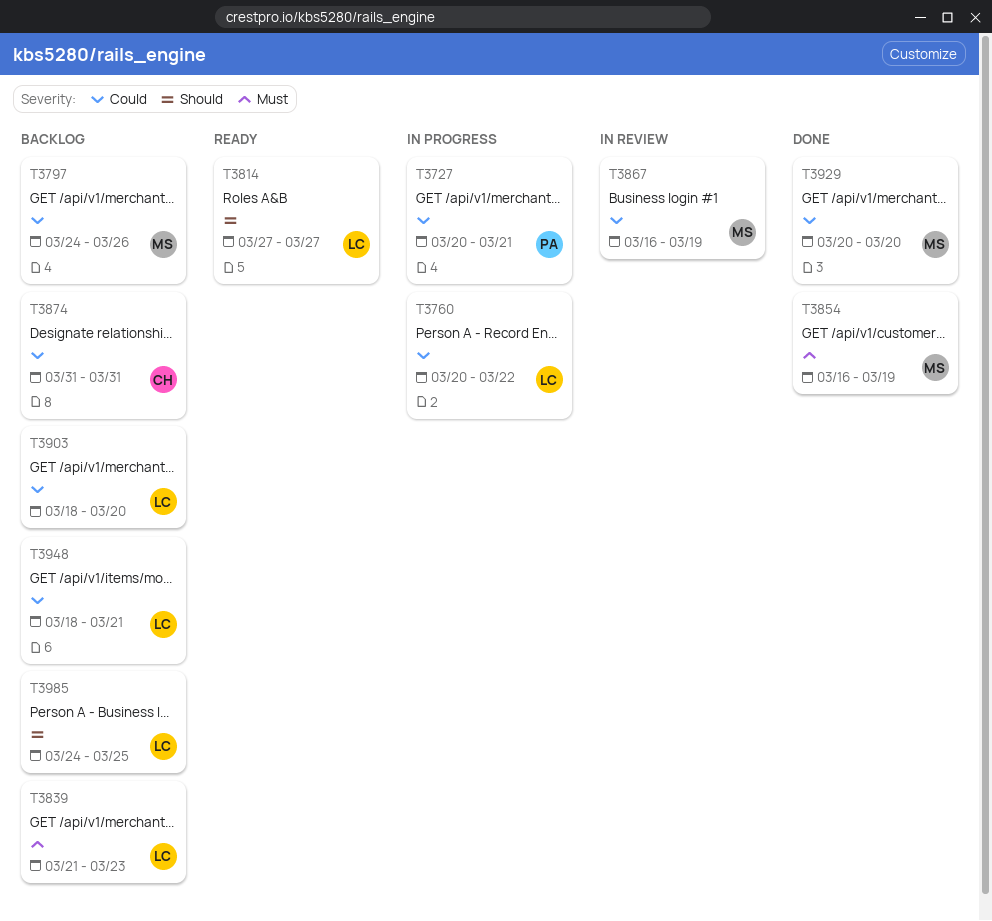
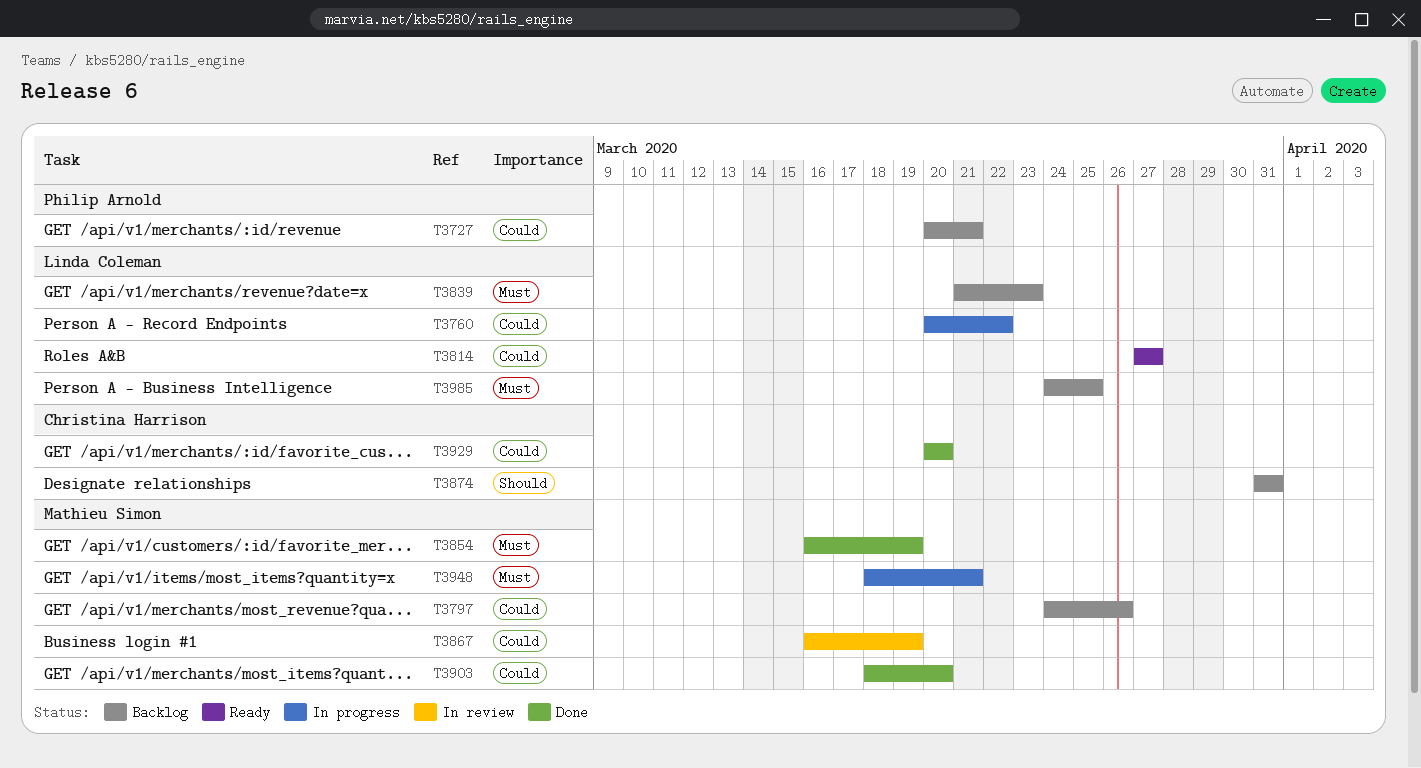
T3727, status: In progress -> Backlog
T3814, priority: Should -> Could
T3874, priority: Could -> Should
T3903, status: Backlog -> Done
T3903, owner: Linda Coleman -> Mathieu Simon
T3929, owner: Mathieu Simon -> Christina Harrison
T3948, status: Backlog -> In progress
T3948, owner: Linda Coleman -> Mathieu Simon
T3948, priority: Could -> Must
T3985, priority: Should -> Must

